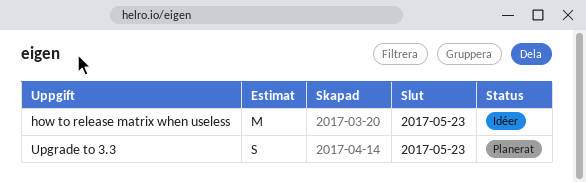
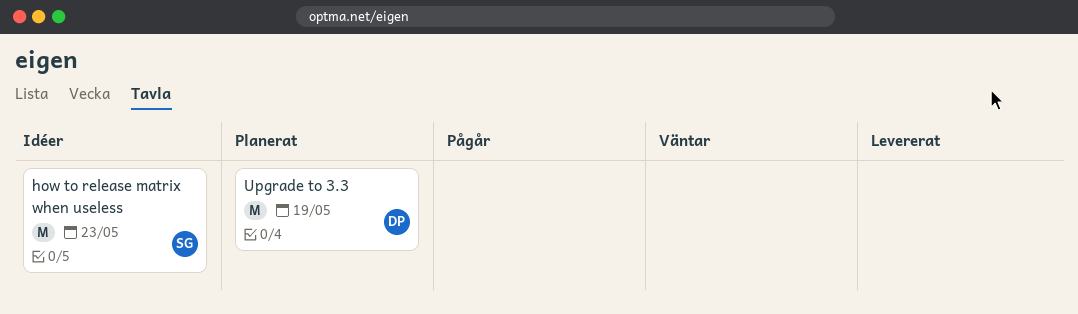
Upgrade to 3.3, estimate: S -> M
Upgrade to 3.3, due: May 23 -> May 19

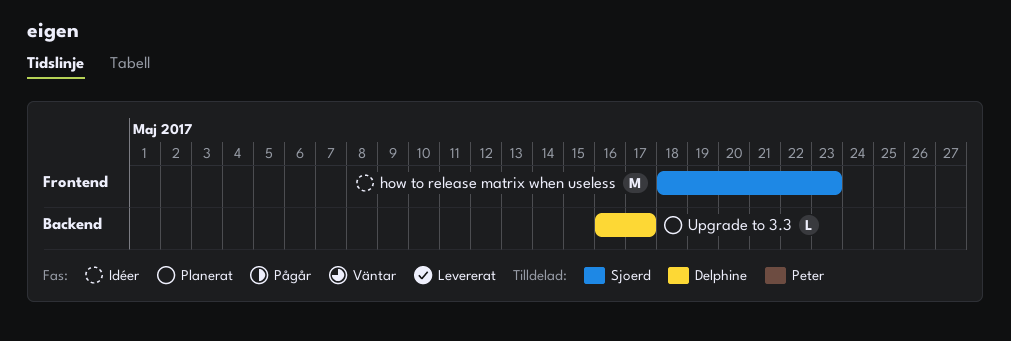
Upgrade to 3.3, estimate: M -> L
Upgrade to 3.3, due: May 19 -> May 17

